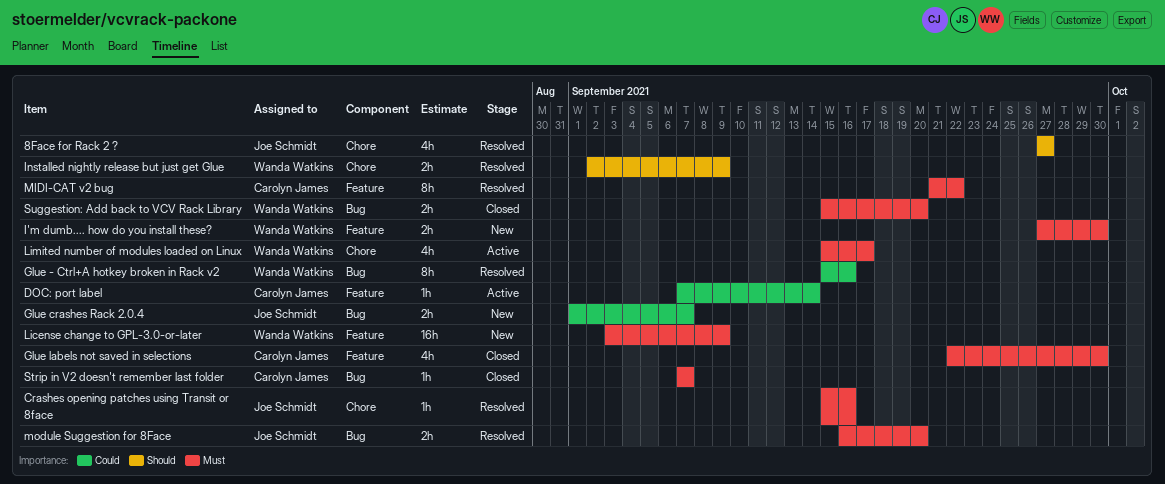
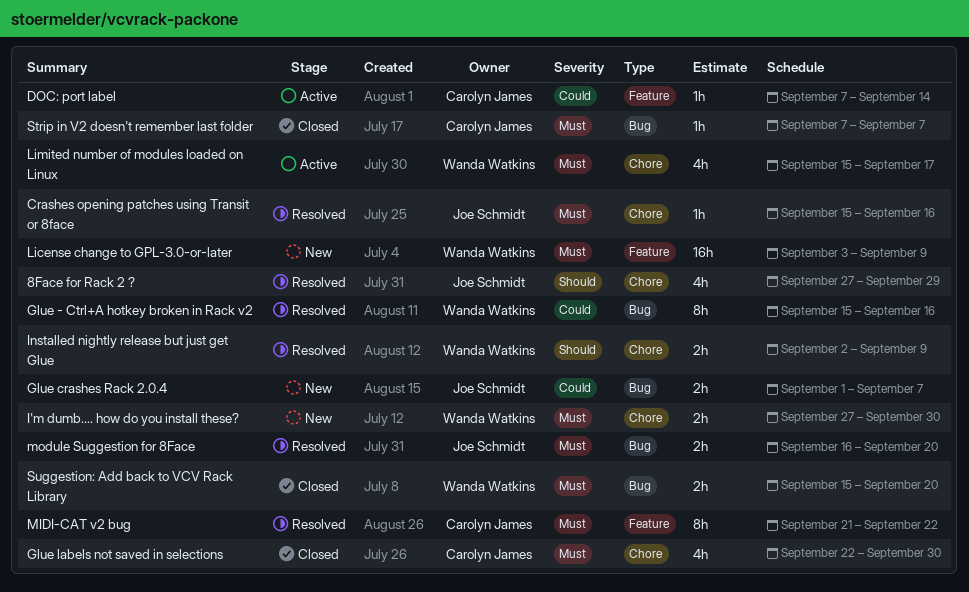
8Face for Rack 2 ?, due: Sep 27 -> Sep 29
Glue labels not saved in selections, label: Feature -> Chore
I'm dumb.... how do you install these?, label: Feature -> Chore

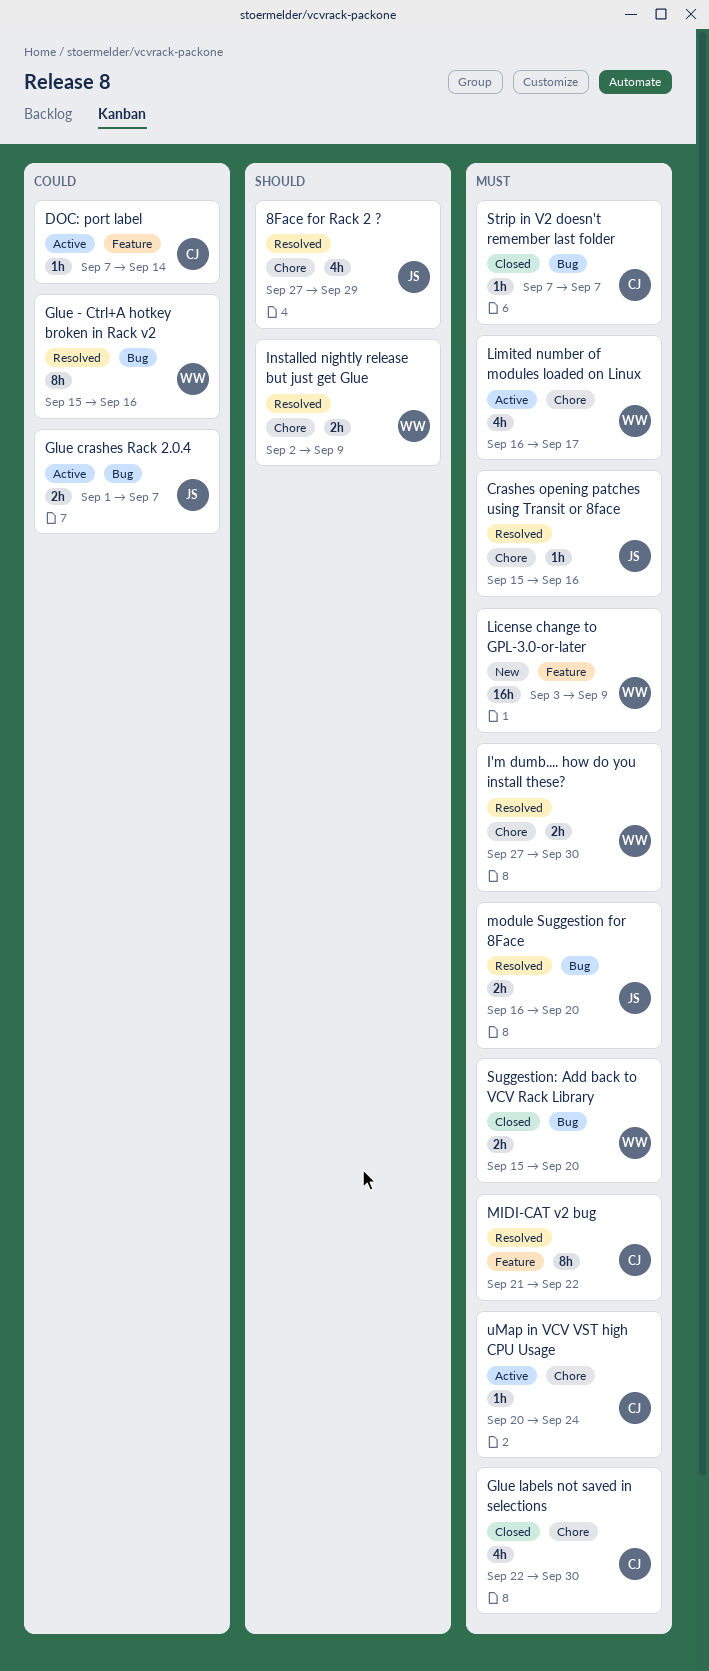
Glue crashes Rack 2.0.4, status: New -> Active
I'm dumb.... how do you install these?, status: New -> Resolved
Limited number of modules loaded on Linux, start: Sep 15 -> Sep 16
uMap in VCV VST high CPU Usage: none -> present

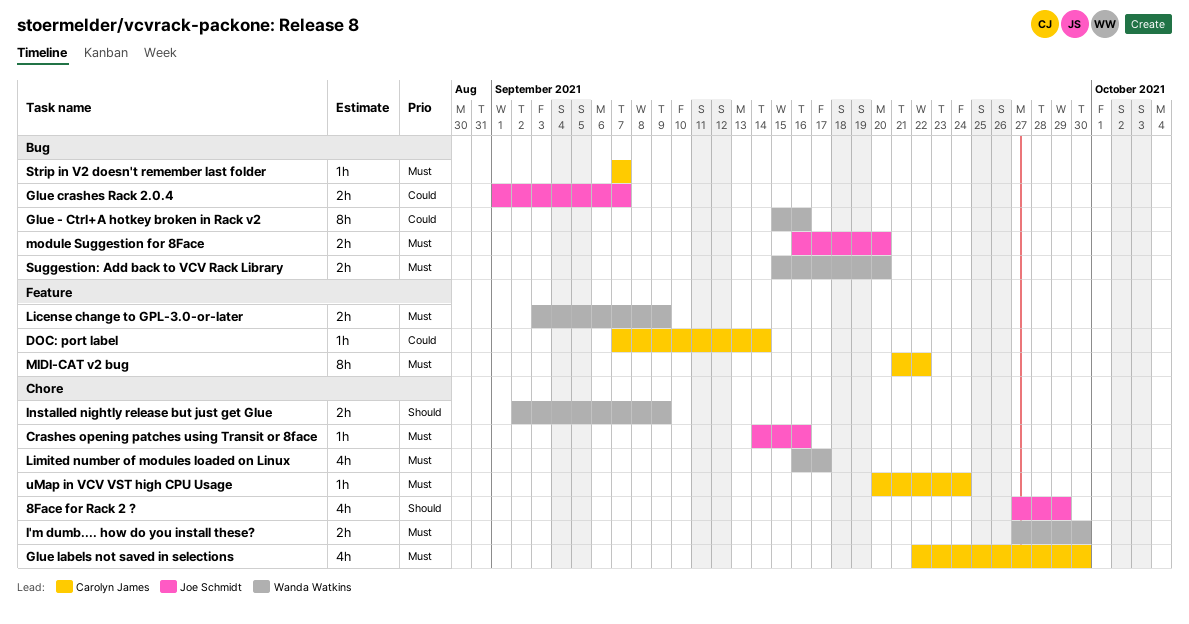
Crashes opening patches using Transit or 8face, start: Sep 15 -> Sep 14
License change to GPL-3.0-or-later, estimate: 16h -> 2h

